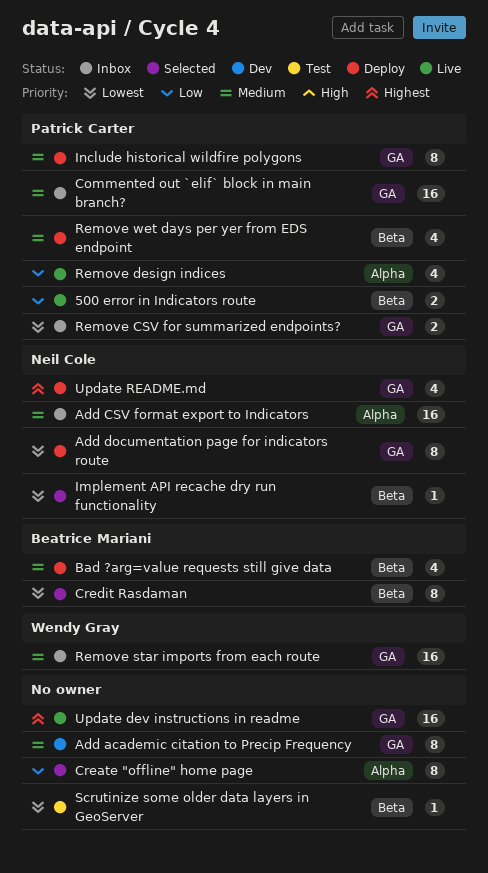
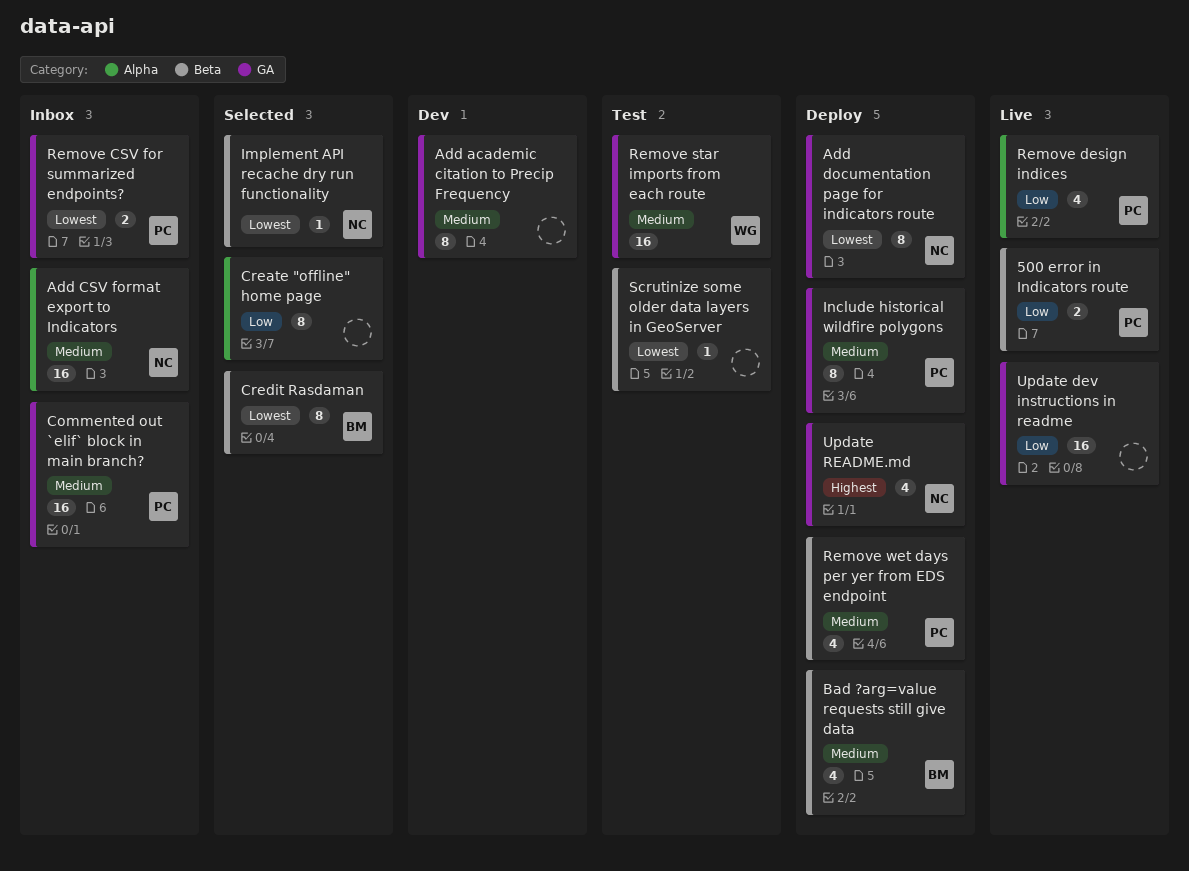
Remove star imports from each route, status: Inbox -> Test
Update dev instructions in readme, priority: Highest -> Low

